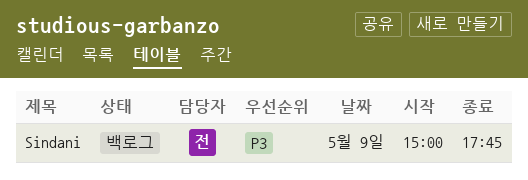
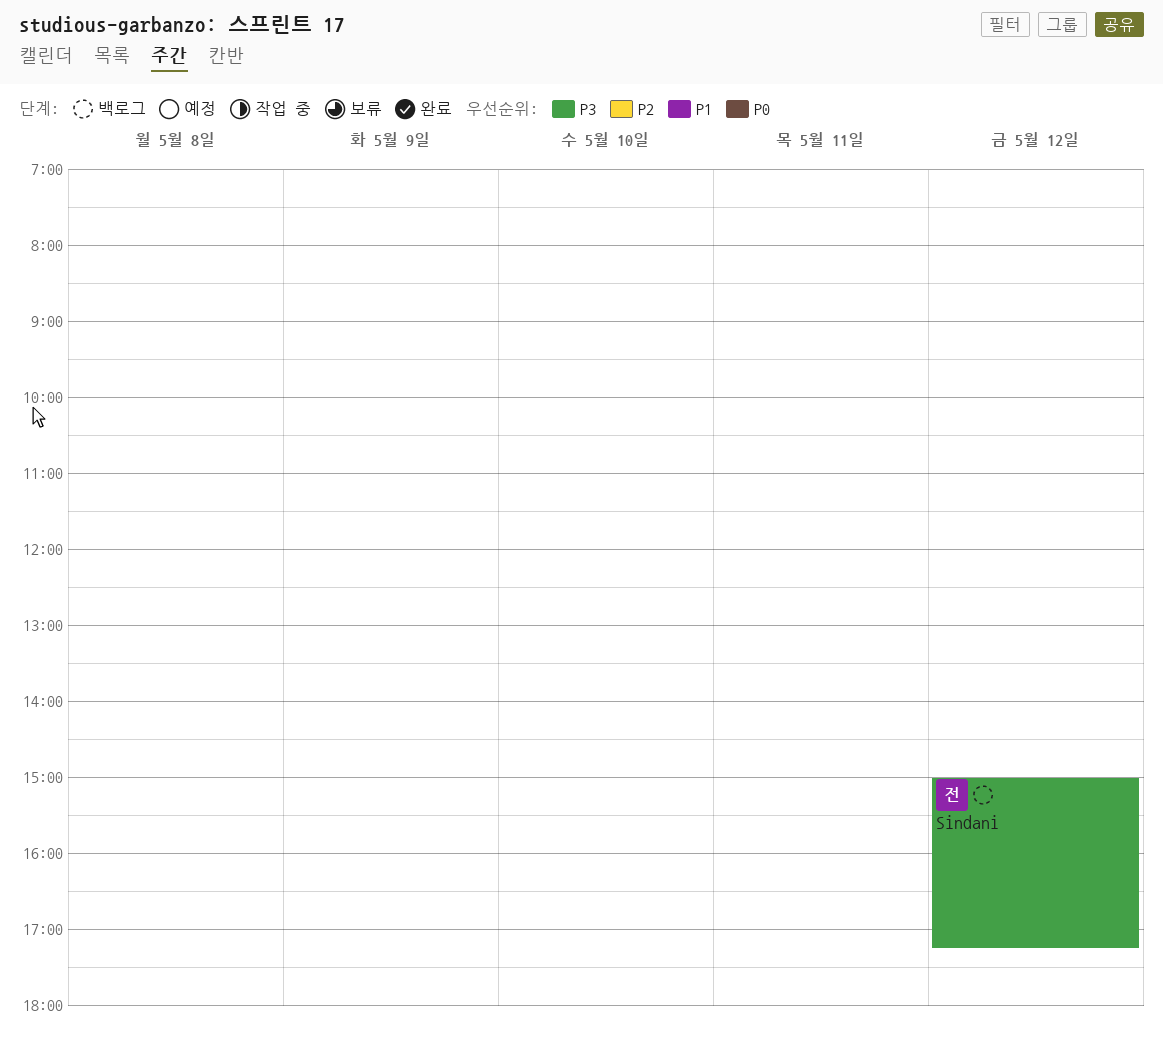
Sindani, day: May 9 -> May 12
Sindani, ends: 17:45 -> 17:15

